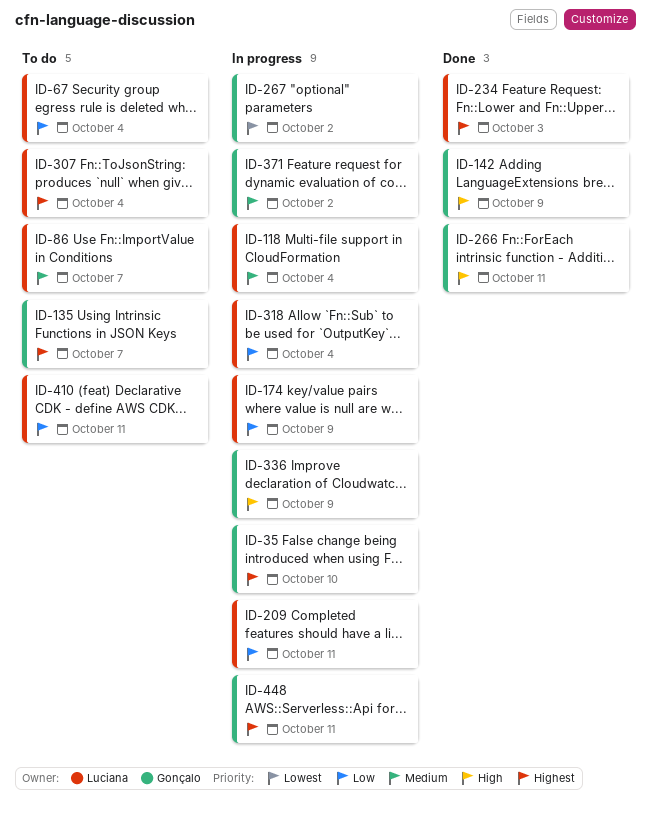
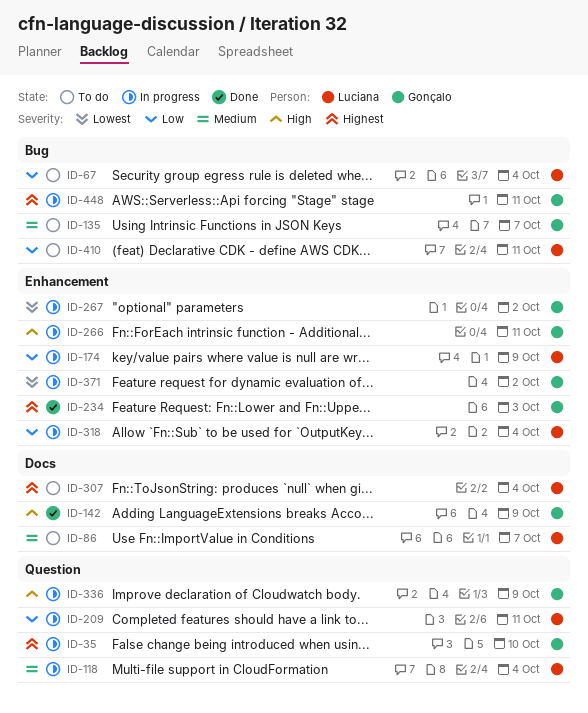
ID-135, priority: Highest -> Medium
ID-234, owner: Luciana -> Gonçalo
ID-266, status: Done -> In progress
ID-371, priority: Medium -> Lowest

